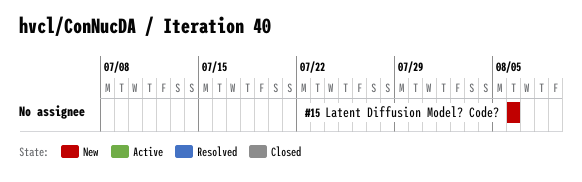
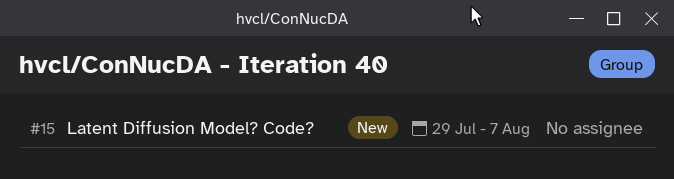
#15, start: Aug 6 -> Jul 29
#15, due: Aug 6 -> Aug 7

